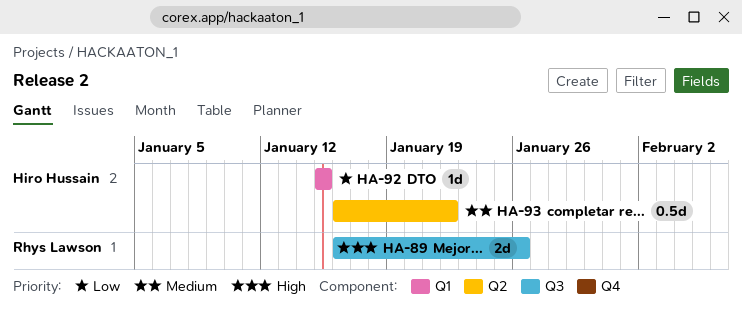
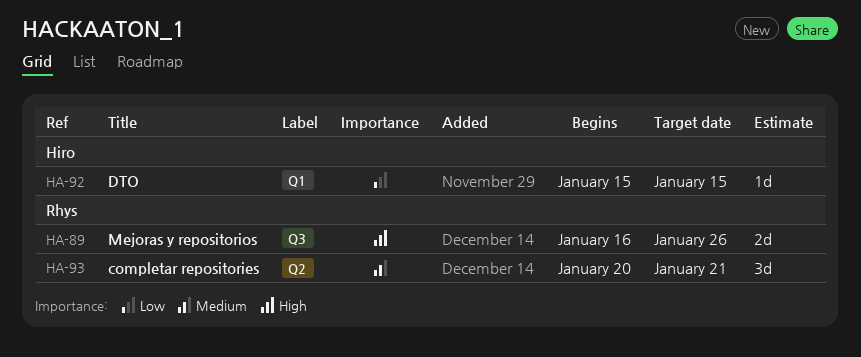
HA-93, owner: Hiro Hussain -> Rhys Lawson
HA-93, estimate: 0.5d -> 3d
HA-93, start: Jan 16 -> Jan 20
HA-93, due: Jan 22 -> Jan 21

